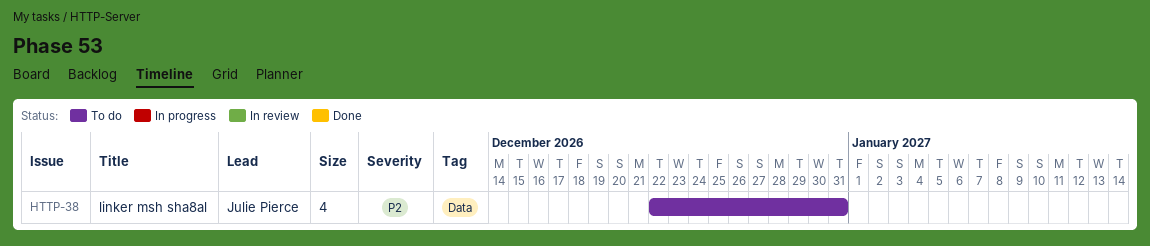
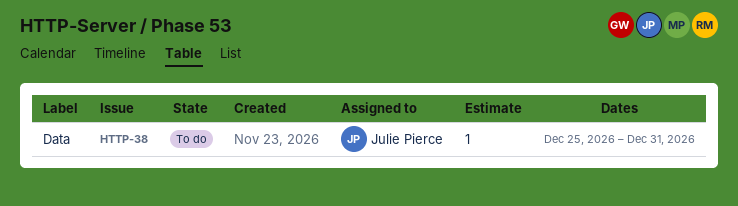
HTTP-38, estimate: 4 -> 1
HTTP-38, start: Dec 22 -> Dec 25

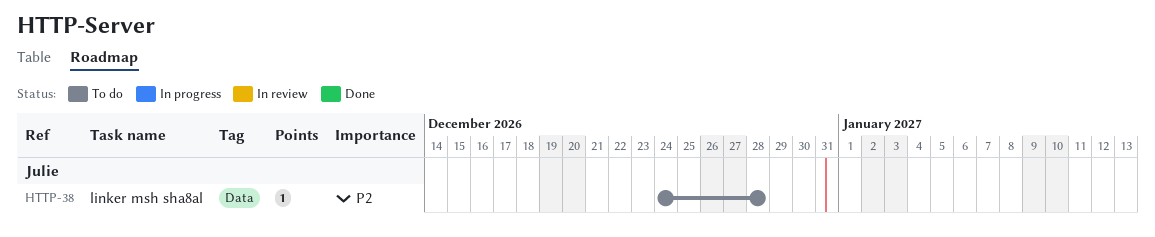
HTTP-38, start: Dec 25 -> Dec 24
HTTP-38, due: Dec 31 -> Dec 28

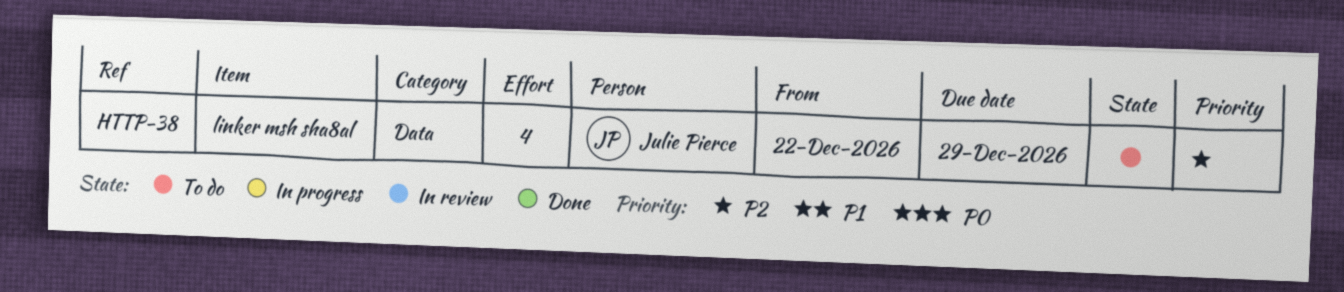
HTTP-38, estimate: 1 -> 4
HTTP-38, start: Dec 24 -> Dec 22
HTTP-38, due: Dec 28 -> Dec 29

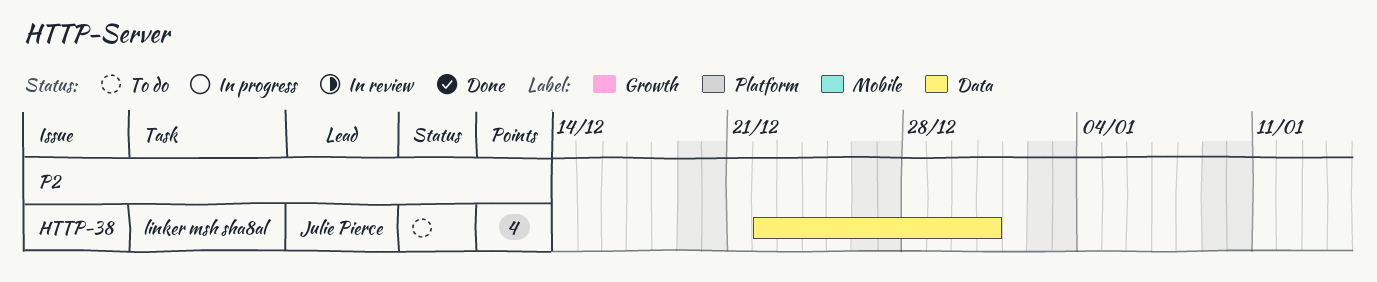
HTTP-38, due: Dec 29 -> Dec 31

